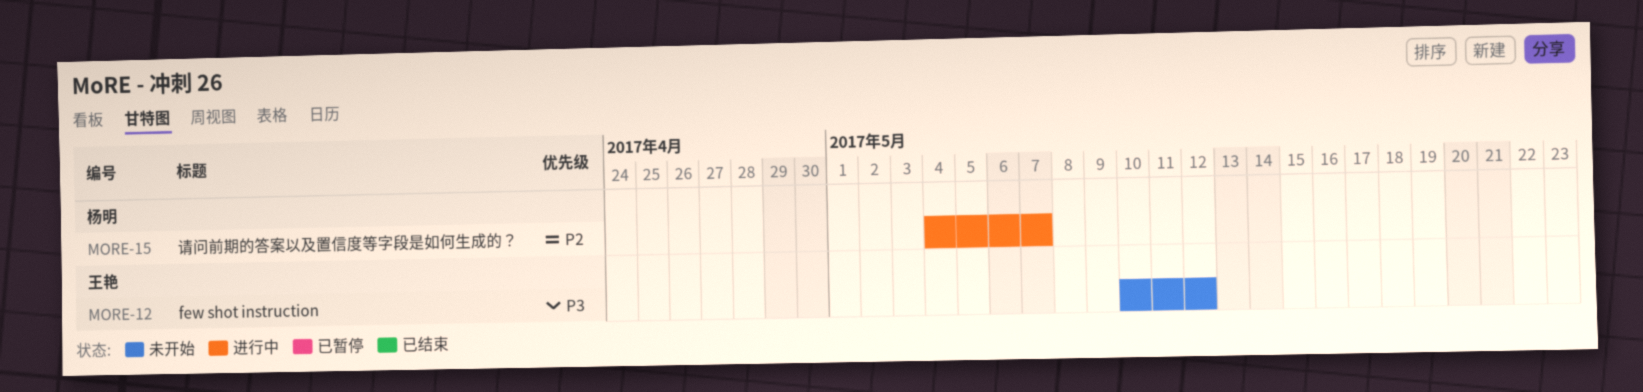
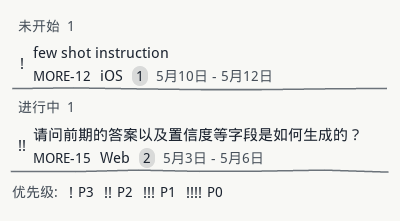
MORE-15, start: May 4 -> May 3
MORE-15, due: May 7 -> May 6

